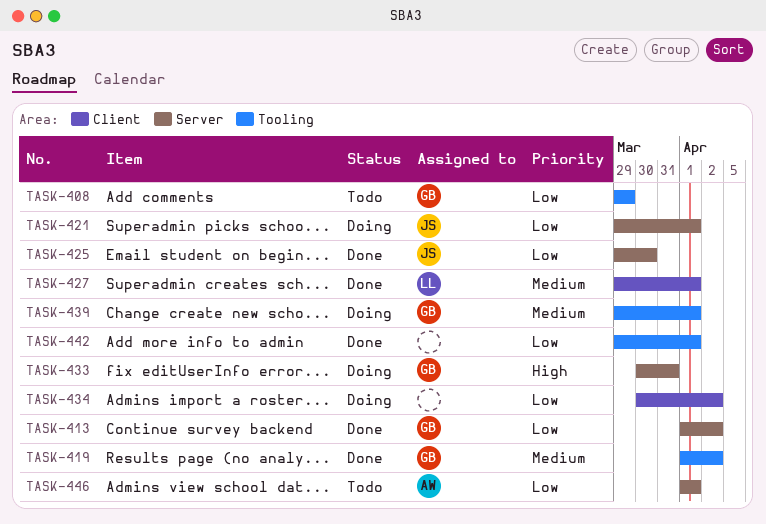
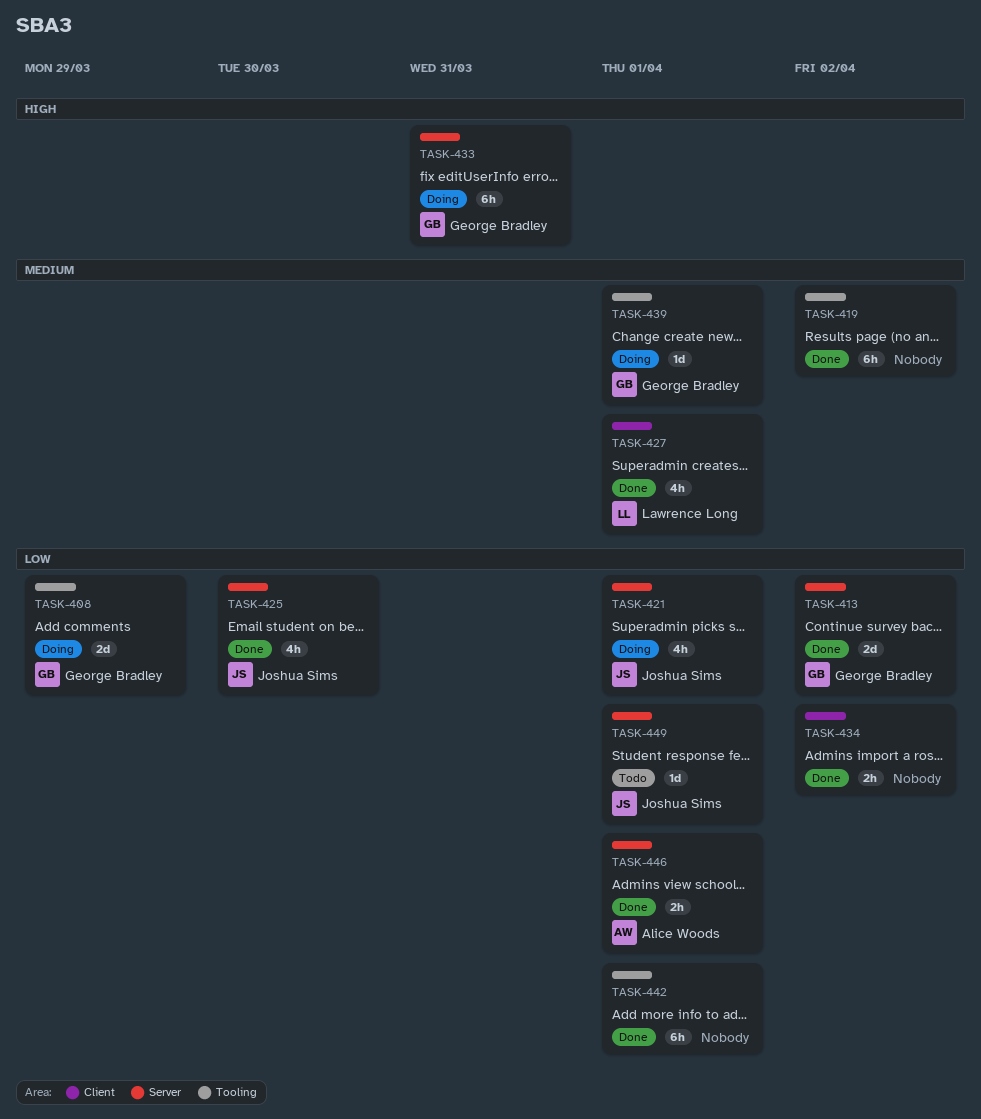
TASK-408, status: Todo -> Doing
TASK-419, owner: George Bradley -> none
TASK-434, status: Doing -> Done
TASK-446, status: Todo -> Done
TASK-449: none -> present

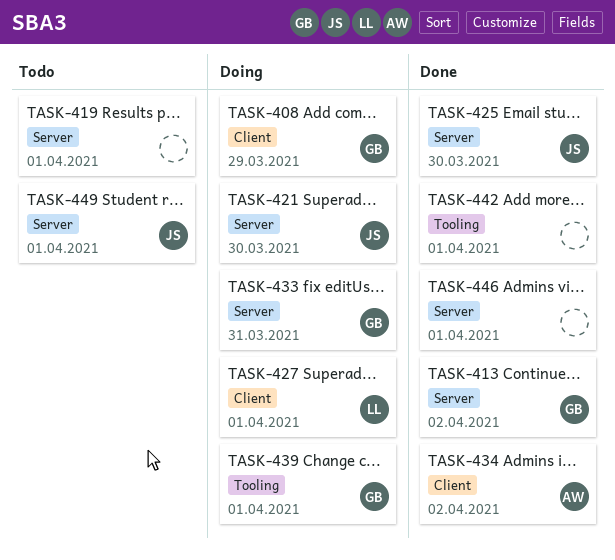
TASK-408, label: Tooling -> Client
TASK-419, status: Done -> Todo
TASK-419, label: Tooling -> Server
TASK-419, due: Apr 2 -> Apr 1
TASK-421, due: Apr 1 -> Mar 30
TASK-427, status: Done -> Doing
TASK-434, owner: none -> Alice Woods
TASK-446, owner: Alice Woods -> none

